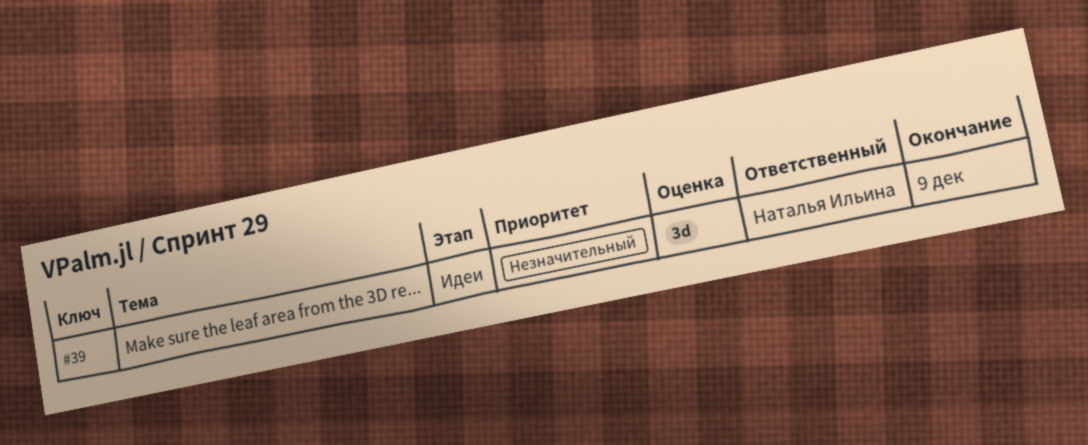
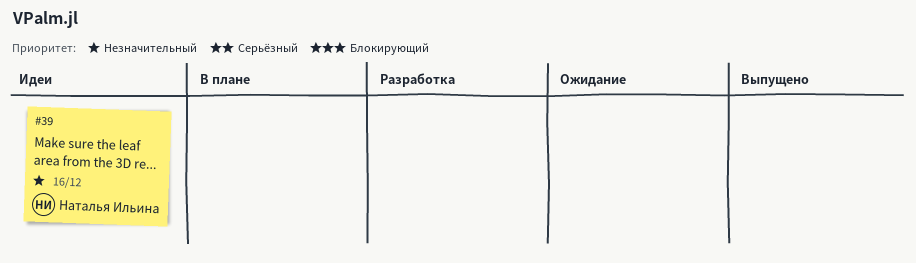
#39, due: Dec 9 -> Dec 16

